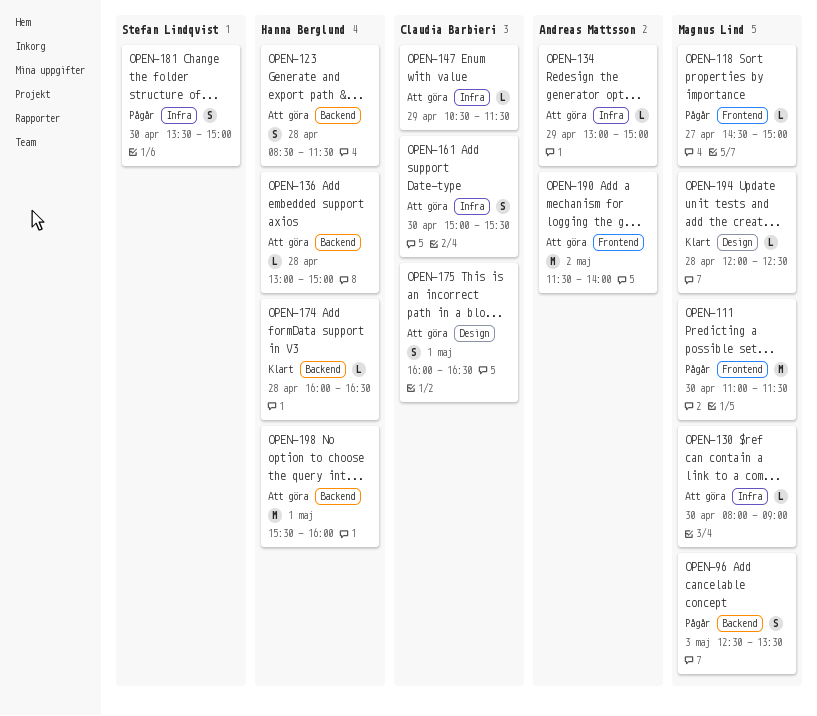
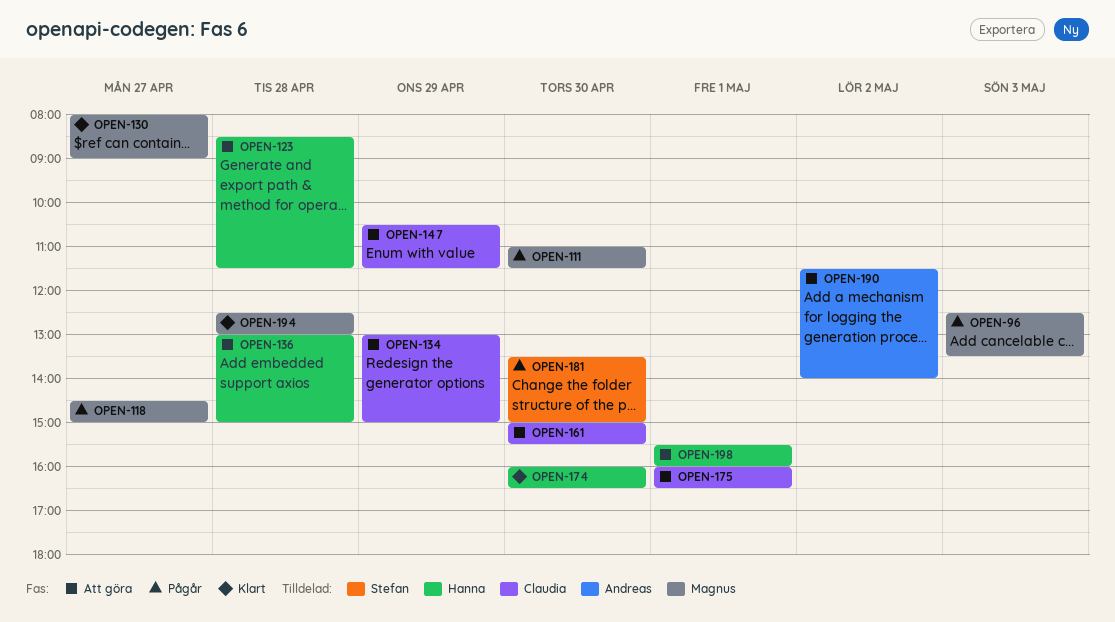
OPEN-130, status: Att göra -> Klart
OPEN-130, day: Apr 30 -> Apr 27
OPEN-134, owner: Andreas Mattsson -> Claudia Barbieri
OPEN-174, day: Apr 28 -> Apr 30
OPEN-194, begins: 12:00 -> 12:30
OPEN-194, ends: 12:30 -> 13:00

